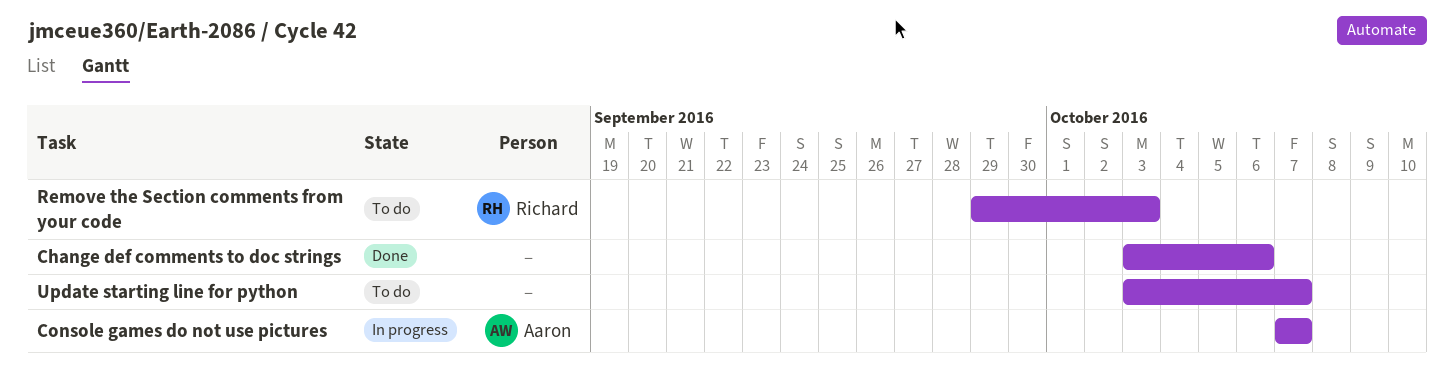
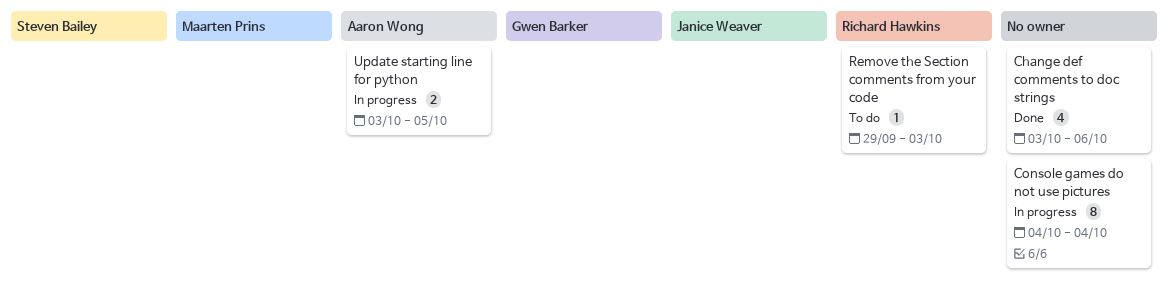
Console games do not use pictures, owner: Aaron Wong -> none
Console games do not use pictures, start: Oct 7 -> Oct 4
Console games do not use pictures, due: Oct 7 -> Oct 4
Update starting line for python, status: To do -> In progress
Update starting line for python, owner: none -> Aaron Wong
Update starting line for python, due: Oct 7 -> Oct 5

